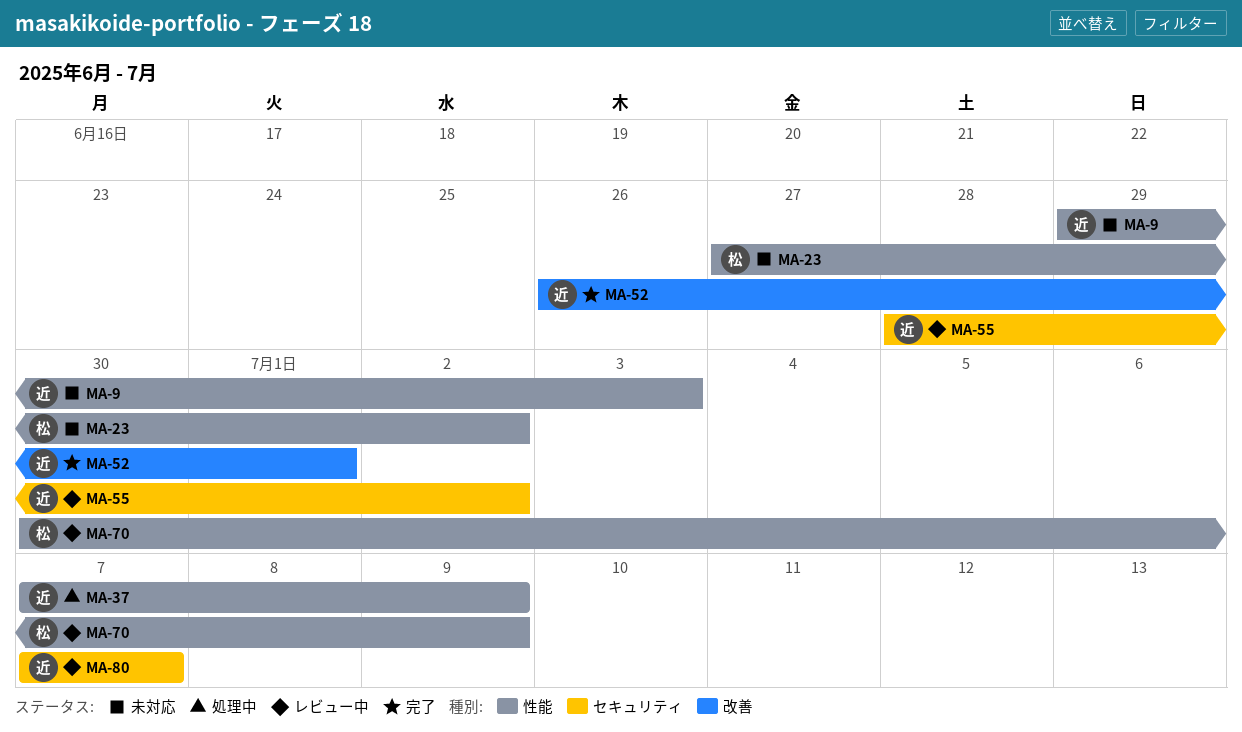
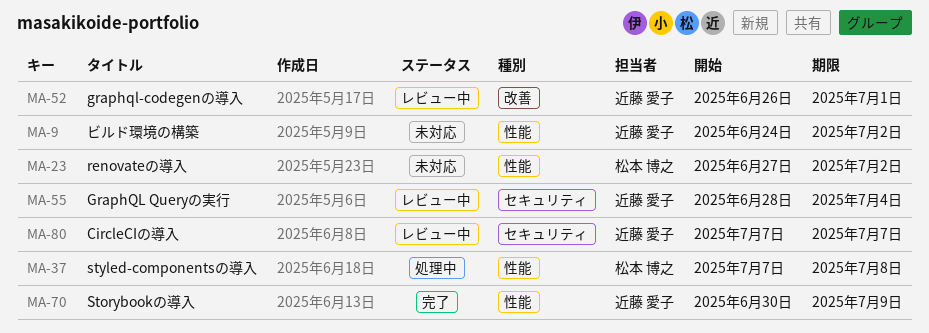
MA-9, start: Jun 29 -> Jun 24
MA-9, due: Jul 3 -> Jul 2
MA-37, owner: 近藤 愛子 -> 松本 博之
MA-37, due: Jul 9 -> Jul 8
MA-52, status: 完了 -> レビュー中
MA-55, due: Jul 2 -> Jul 4
MA-70, status: レビュー中 -> 完了
MA-70, owner: 松本 博之 -> 近藤 愛子

